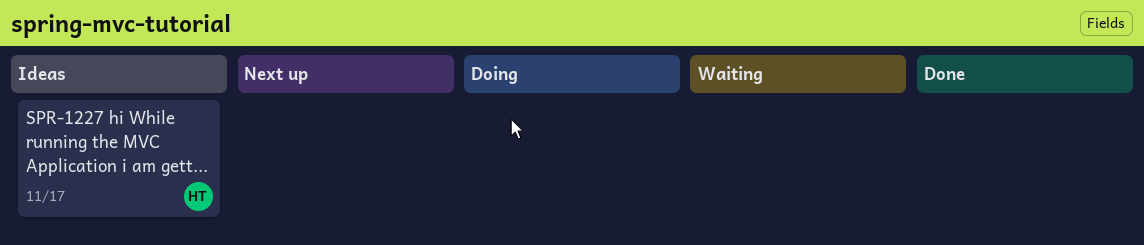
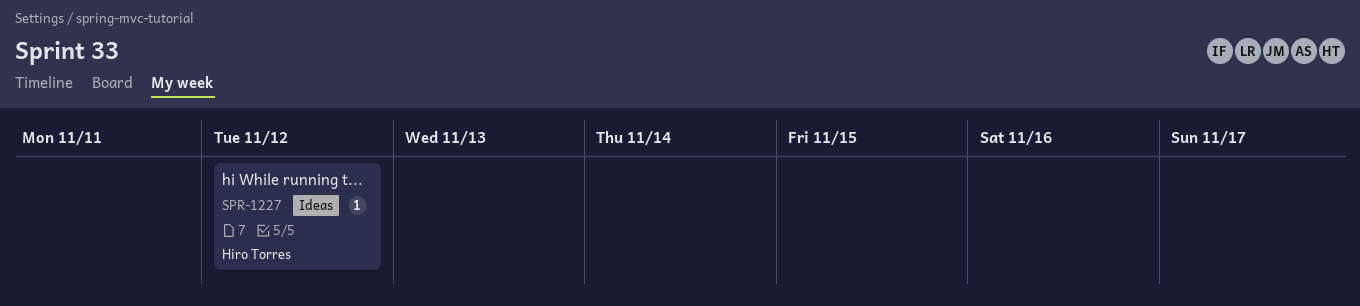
SPR-1227, due: Nov 17 -> Nov 12

